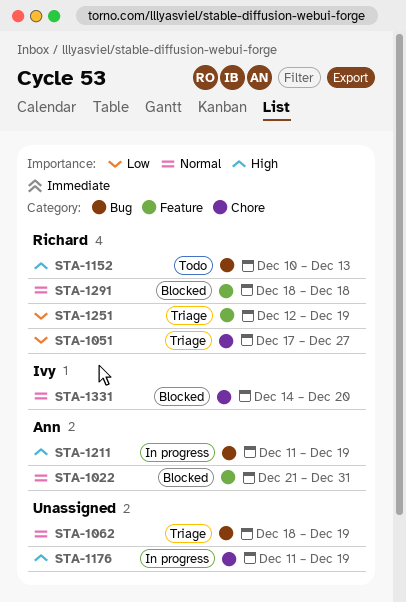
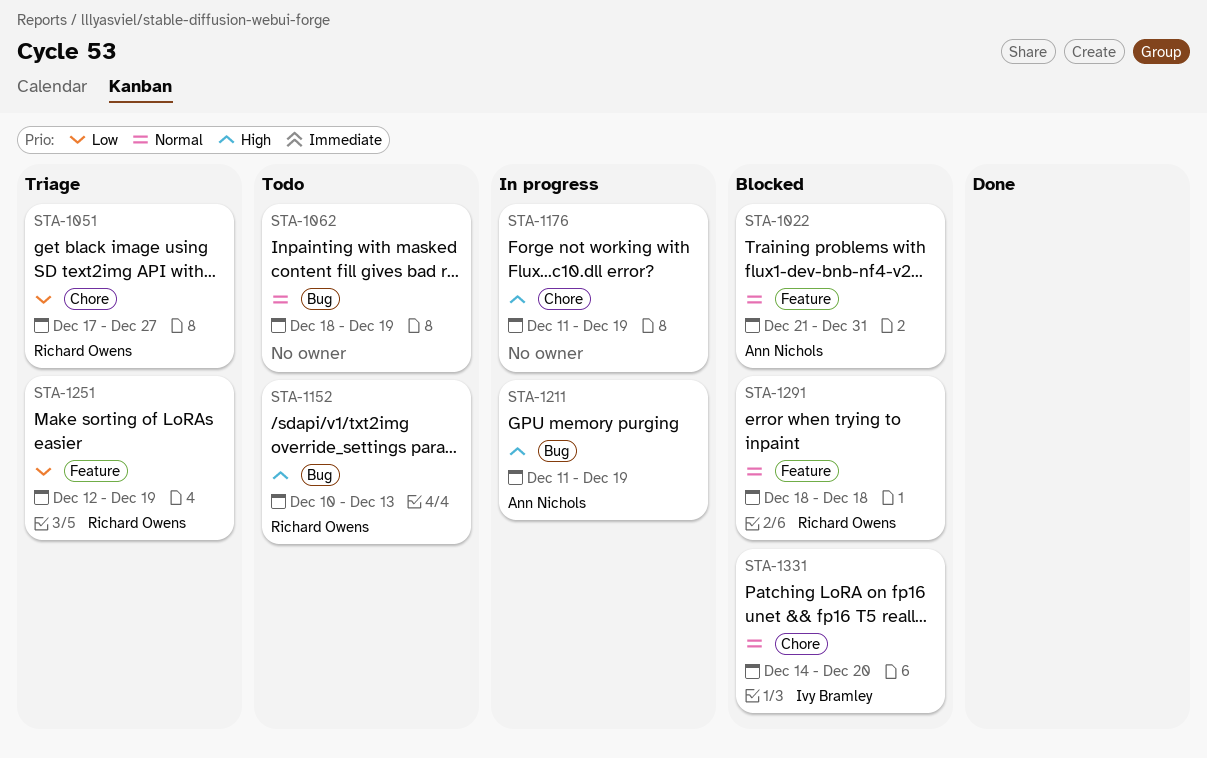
STA-1062, status: Triage -> Todo

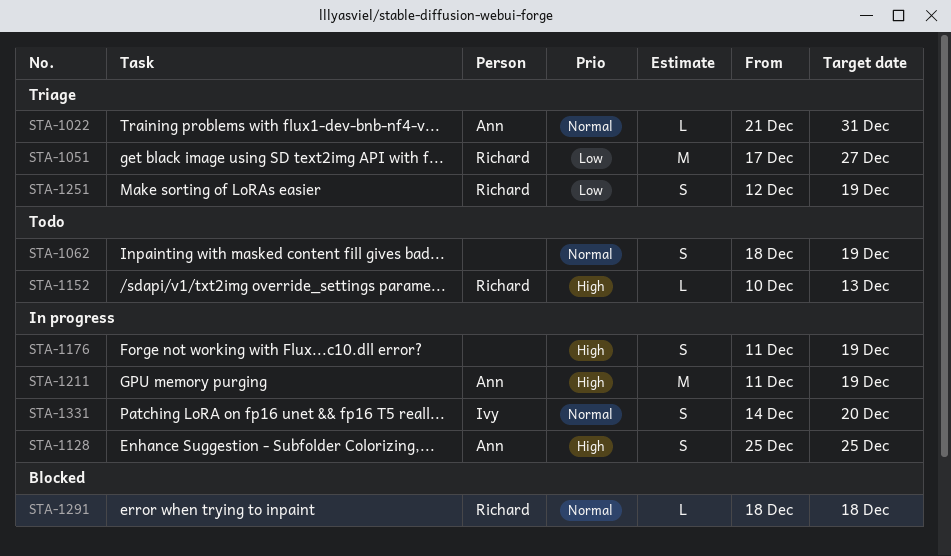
STA-1022, status: Blocked -> Triage
STA-1128: none -> present
STA-1331, status: Blocked -> In progress

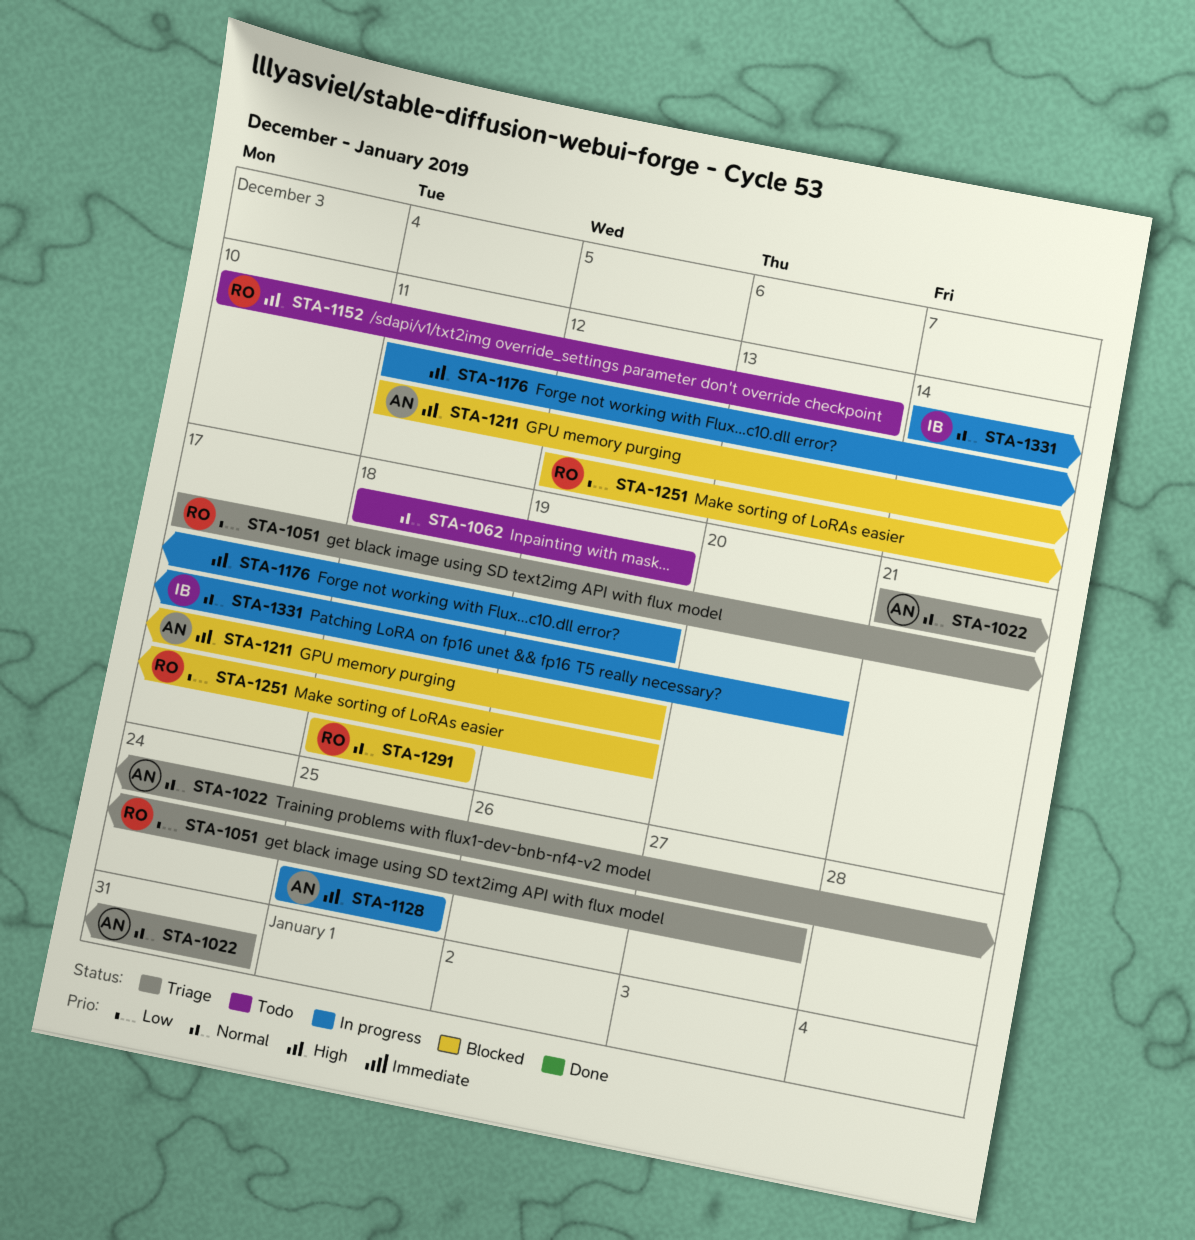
STA-1211, status: In progress -> Blocked
STA-1251, status: Triage -> Blocked

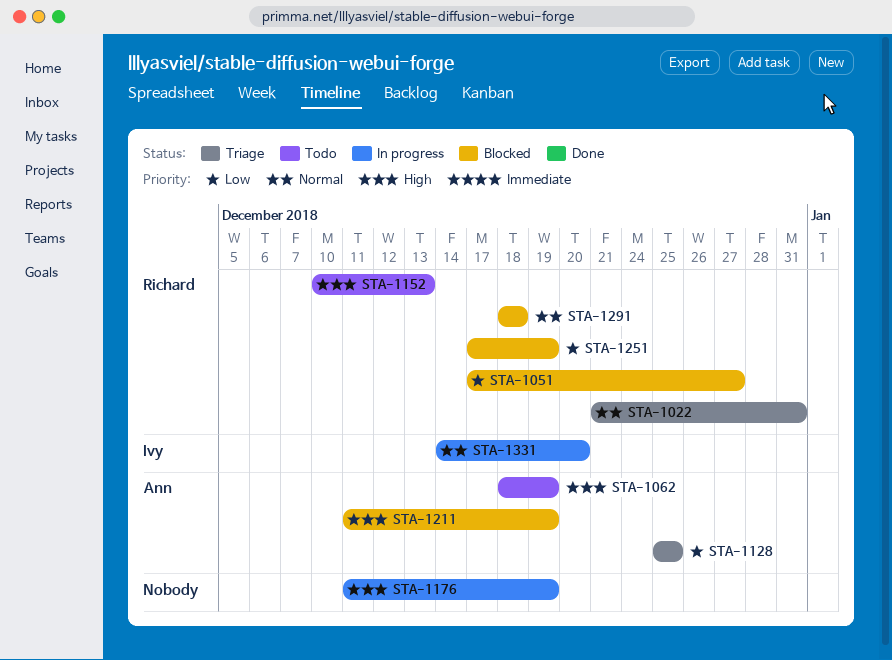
STA-1022, owner: Ann -> Richard
STA-1051, status: Triage -> Blocked
STA-1062, owner: none -> Ann
STA-1062, priority: Normal -> High
STA-1128, status: In progress -> Triage
STA-1128, priority: High -> Low
STA-1251, start: Dec 12 -> Dec 17

